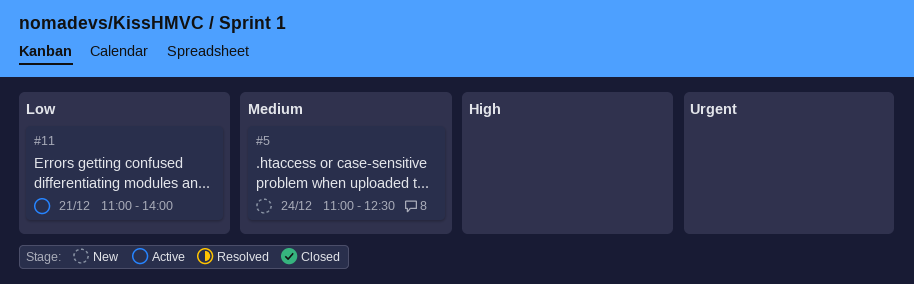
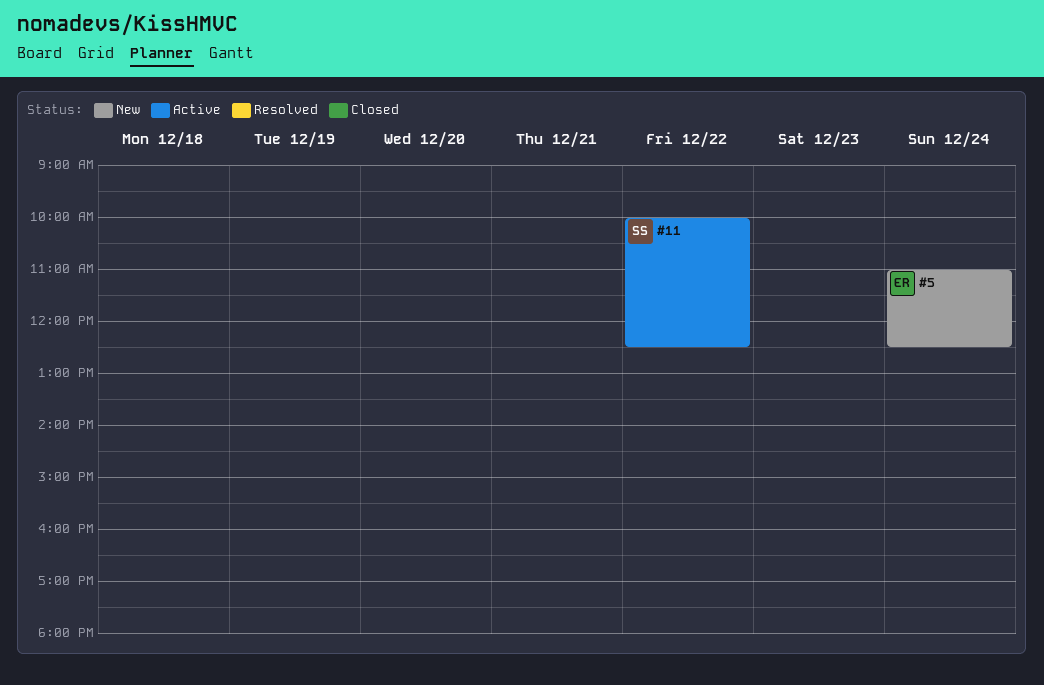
#11, day: Dec 21 -> Dec 22
#11, begins: 11:00 -> 10:00
#11, ends: 14:00 -> 12:30

